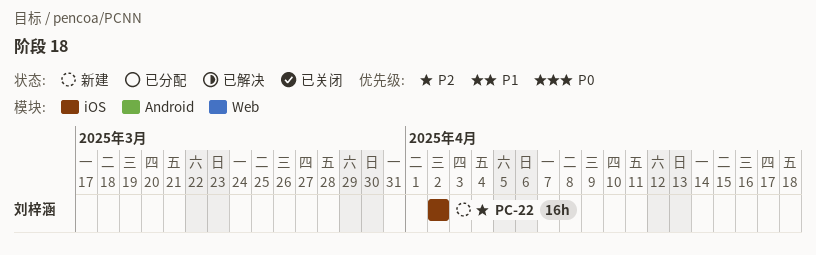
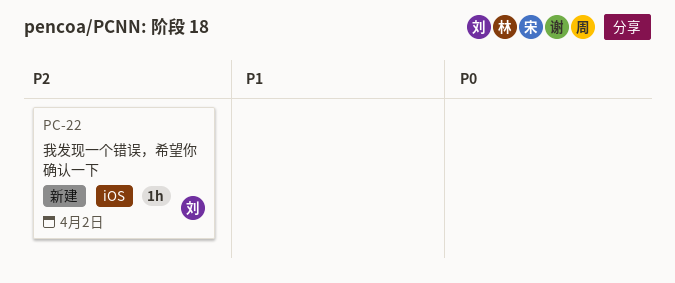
PC-22, estimate: 16h -> 1h

